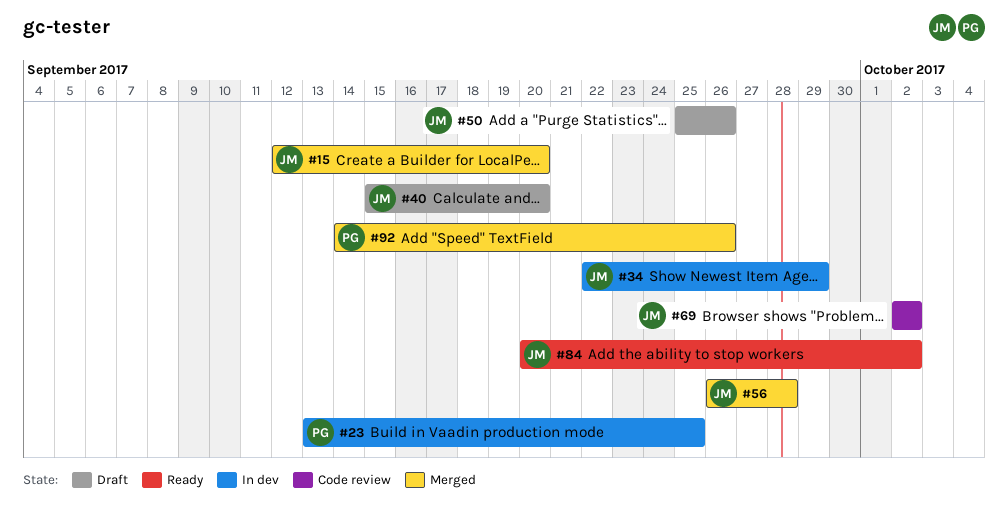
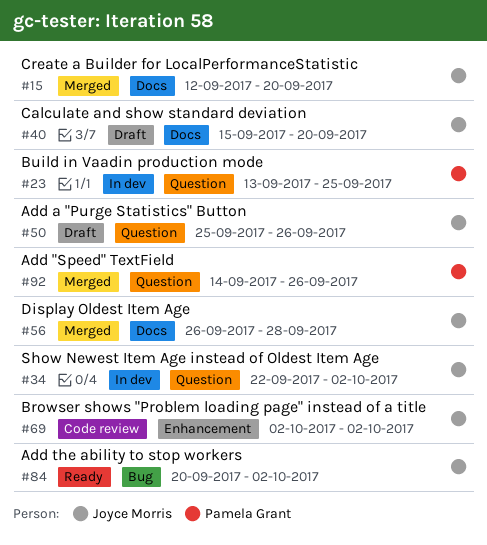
#34, due: Sep 29 -> Oct 2

